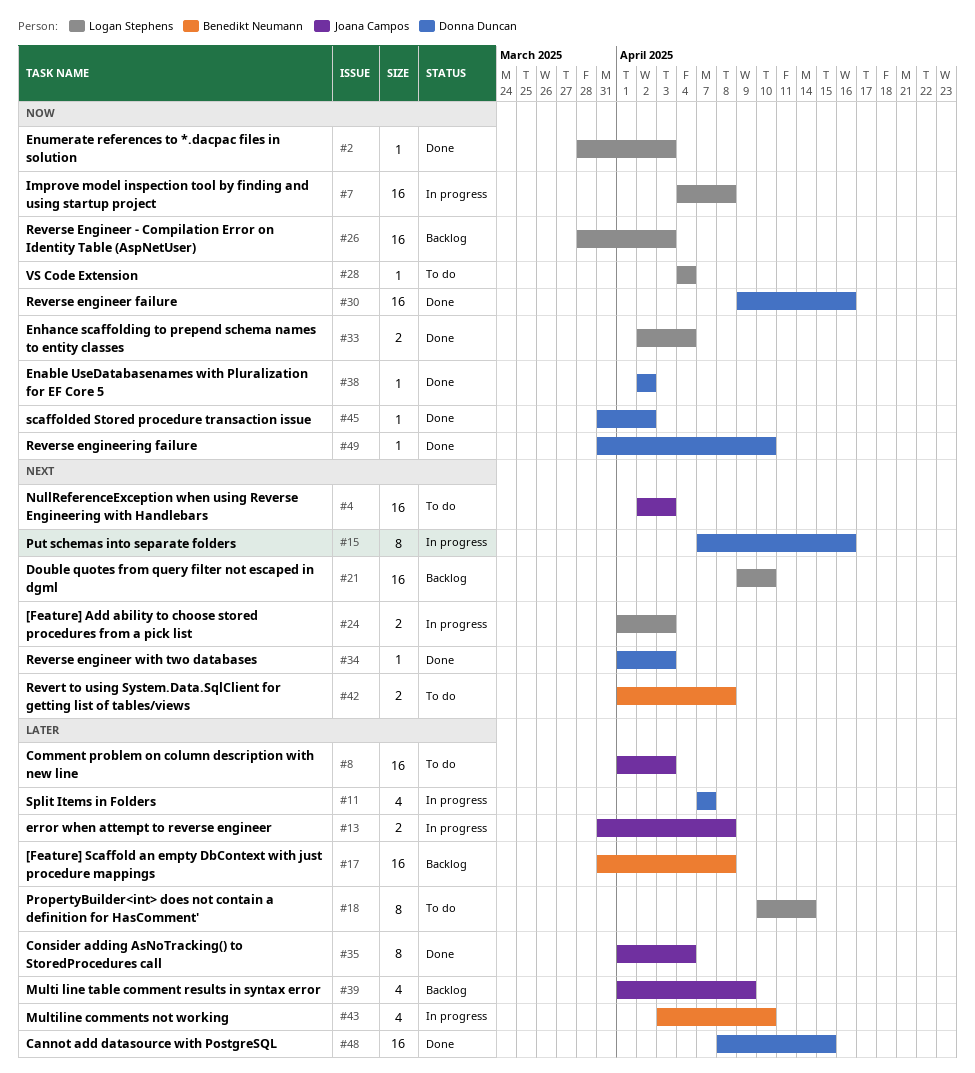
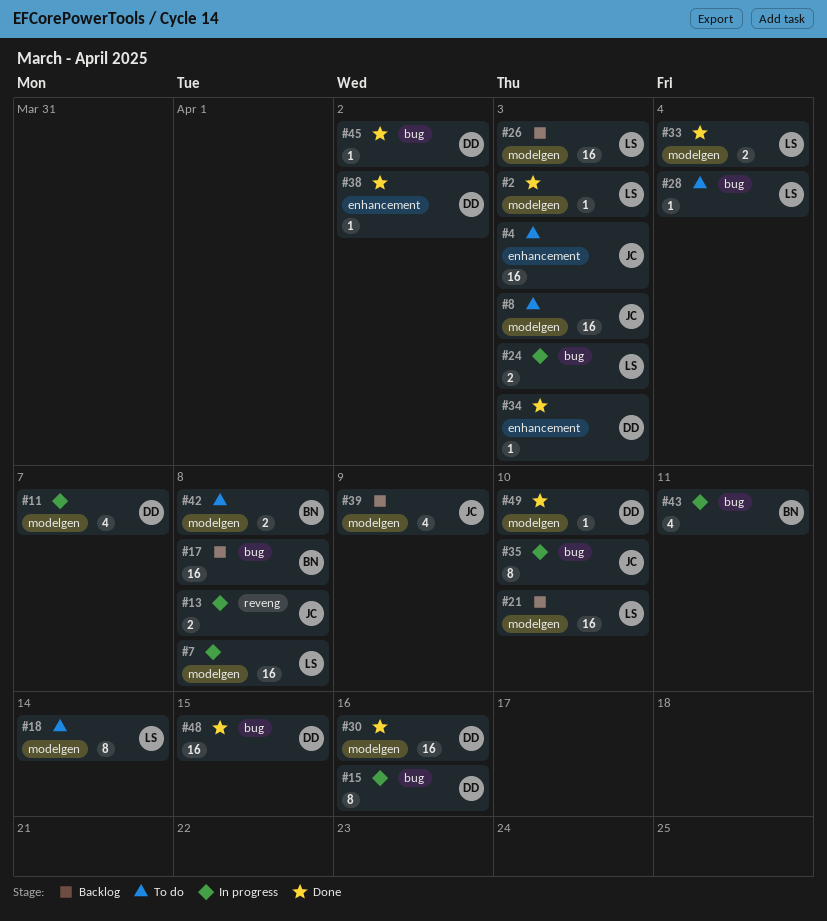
#35, status: Done -> In progress
#35, due: Apr 4 -> Apr 10
#43, due: Apr 10 -> Apr 11

